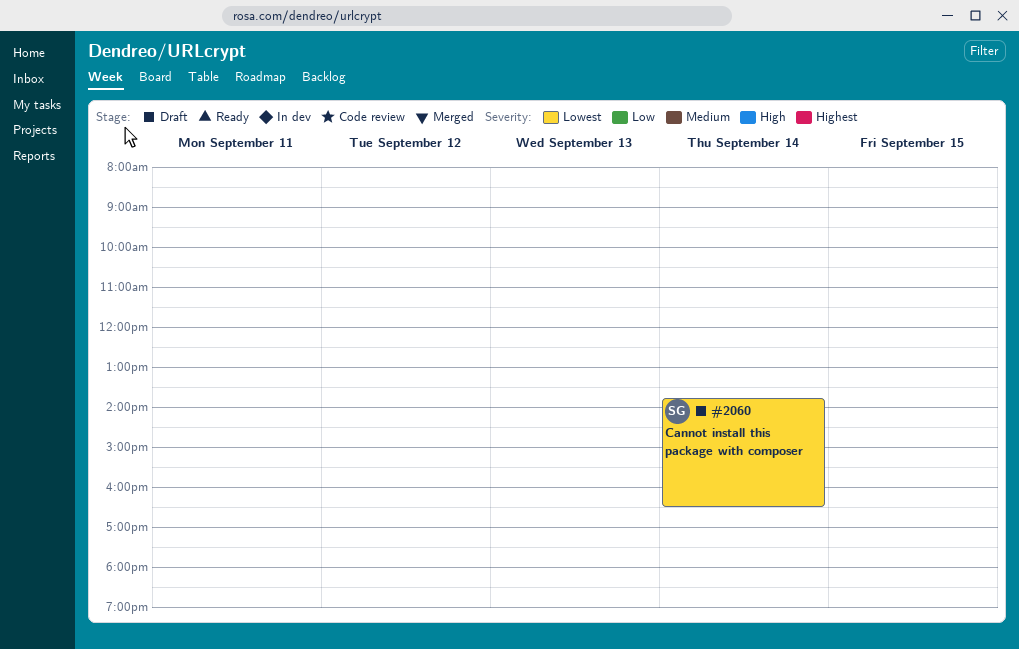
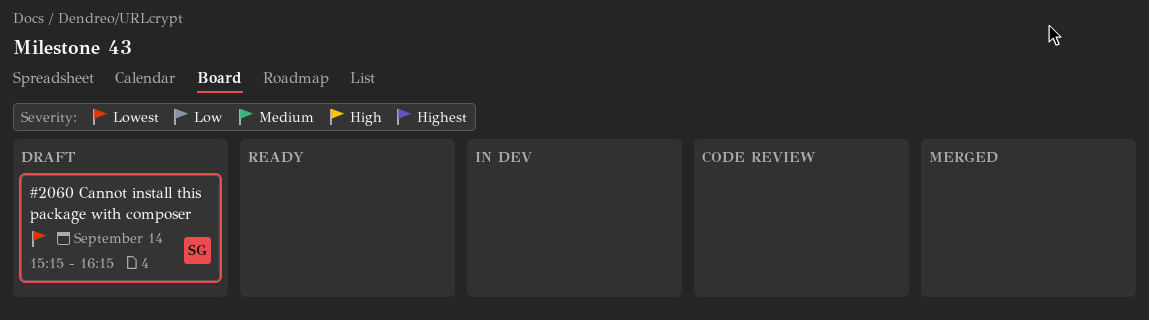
#2060, begins: 13:45 -> 15:15
#2060, ends: 16:30 -> 16:15

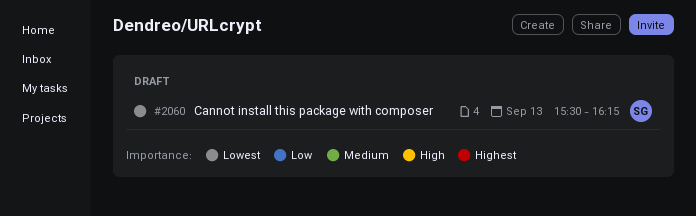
#2060, day: Sep 14 -> Sep 13
#2060, begins: 15:15 -> 15:30

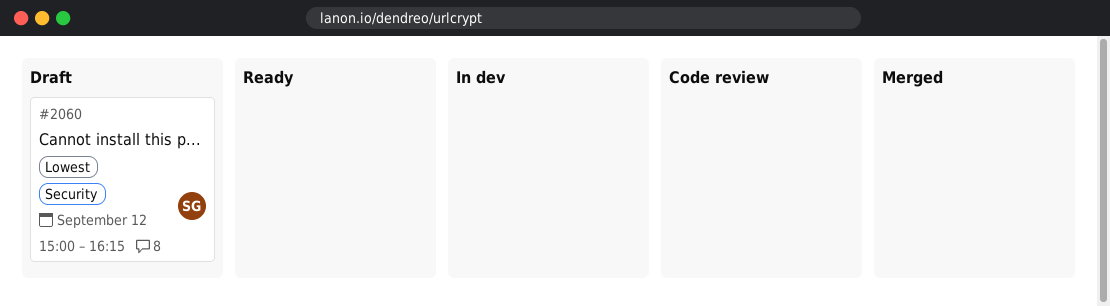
#2060, day: Sep 13 -> Sep 12
#2060, begins: 15:30 -> 15:00

